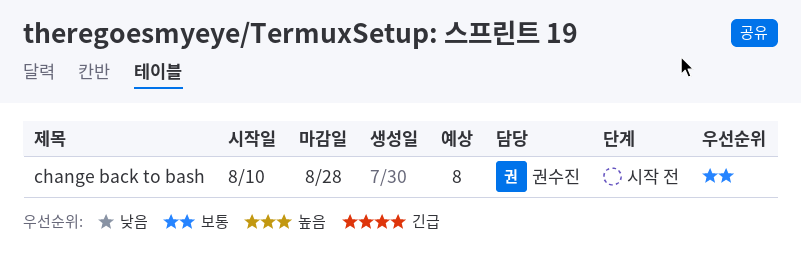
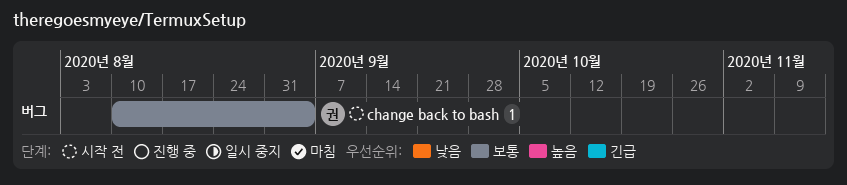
change back to bash, estimate: 8 -> 1
change back to bash, due: Aug 28 -> Sep 4

